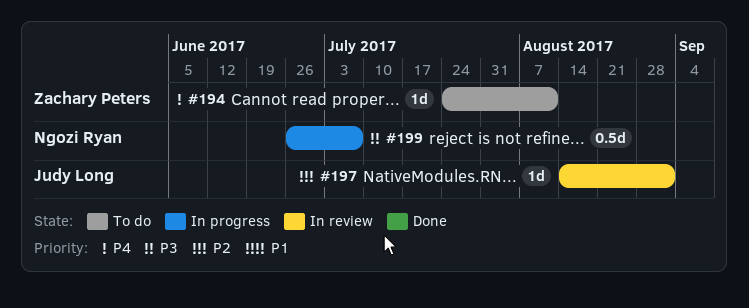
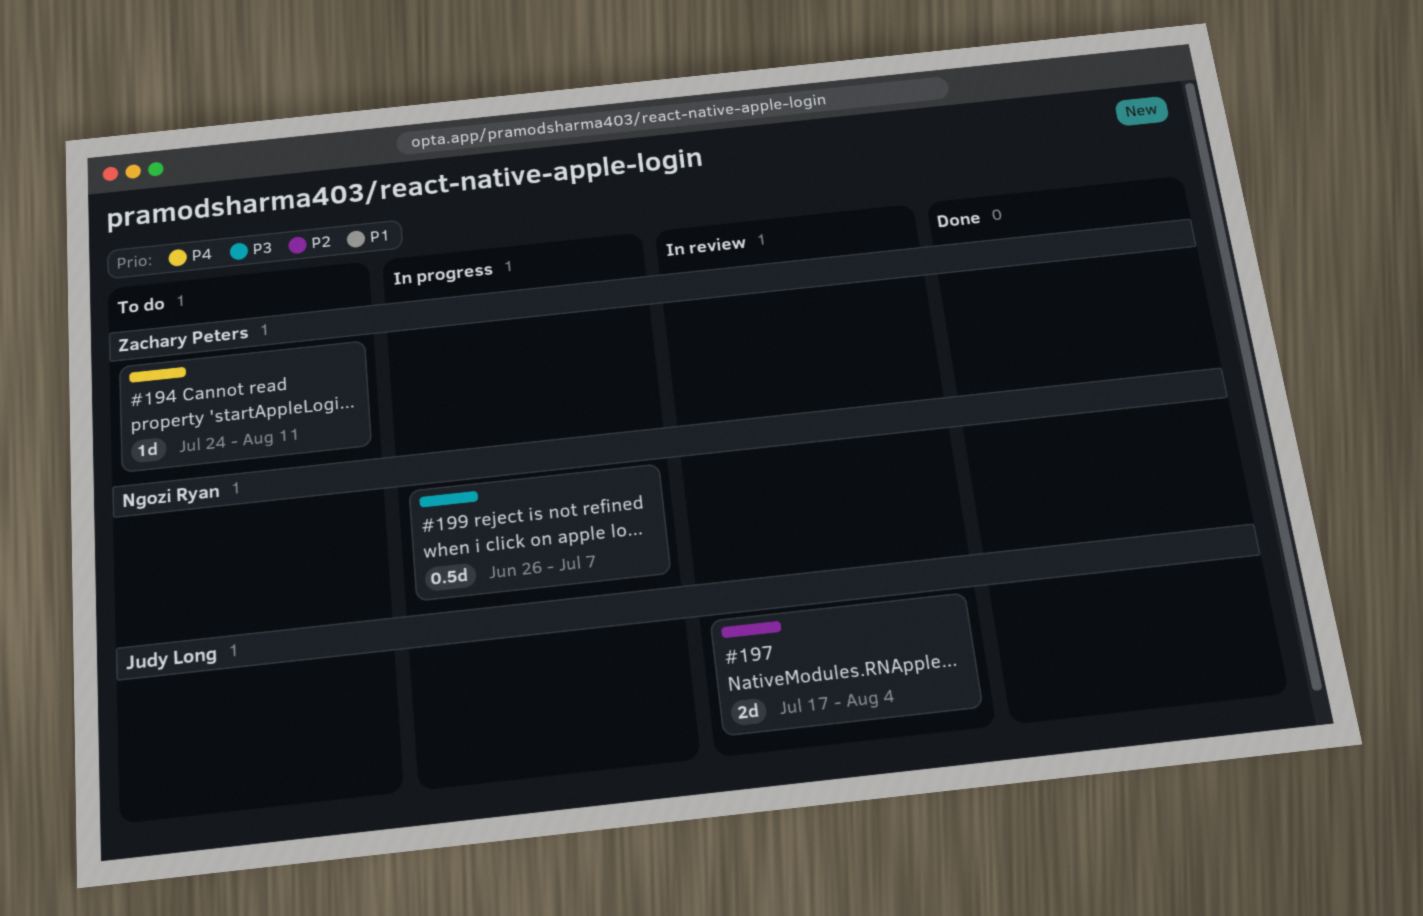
#197, estimate: 1d -> 2d
#197, start: Aug 14 -> Jul 17
#197, due: Sep 1 -> Aug 4

